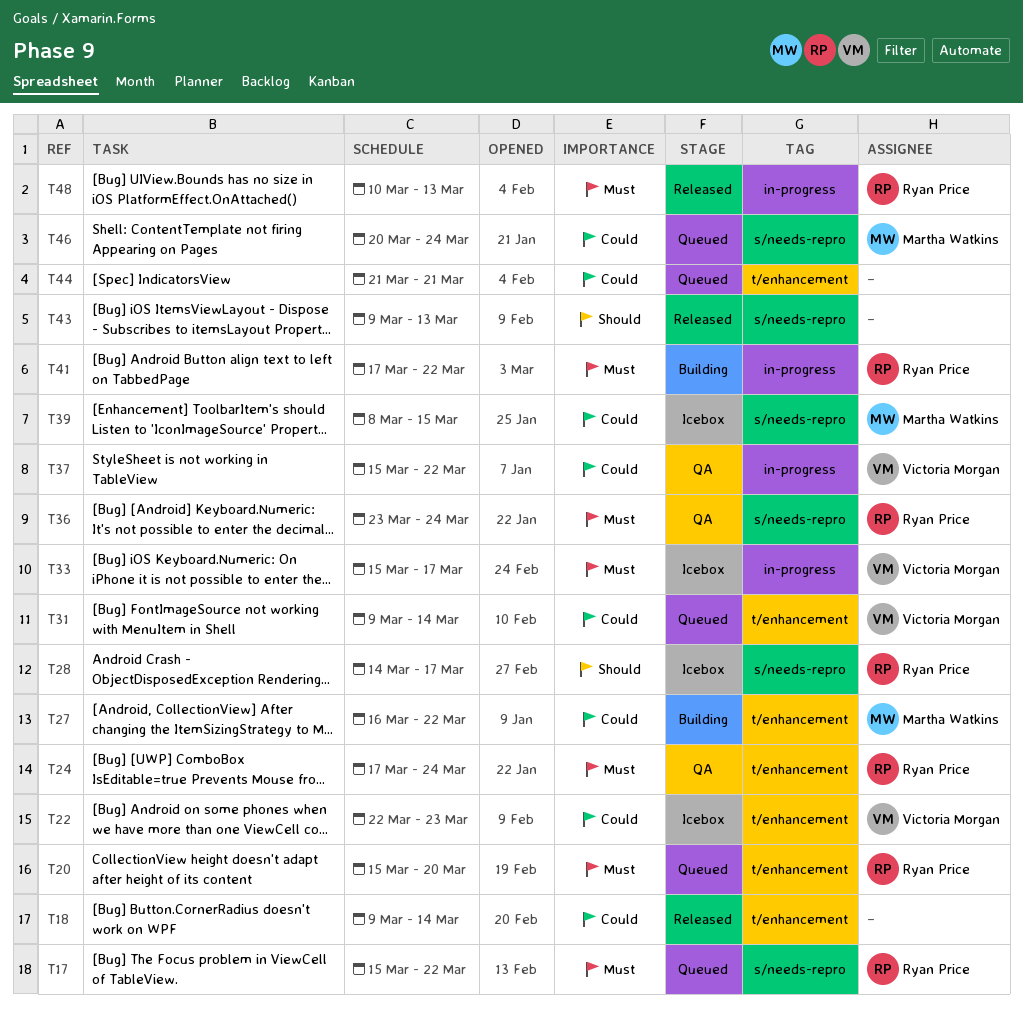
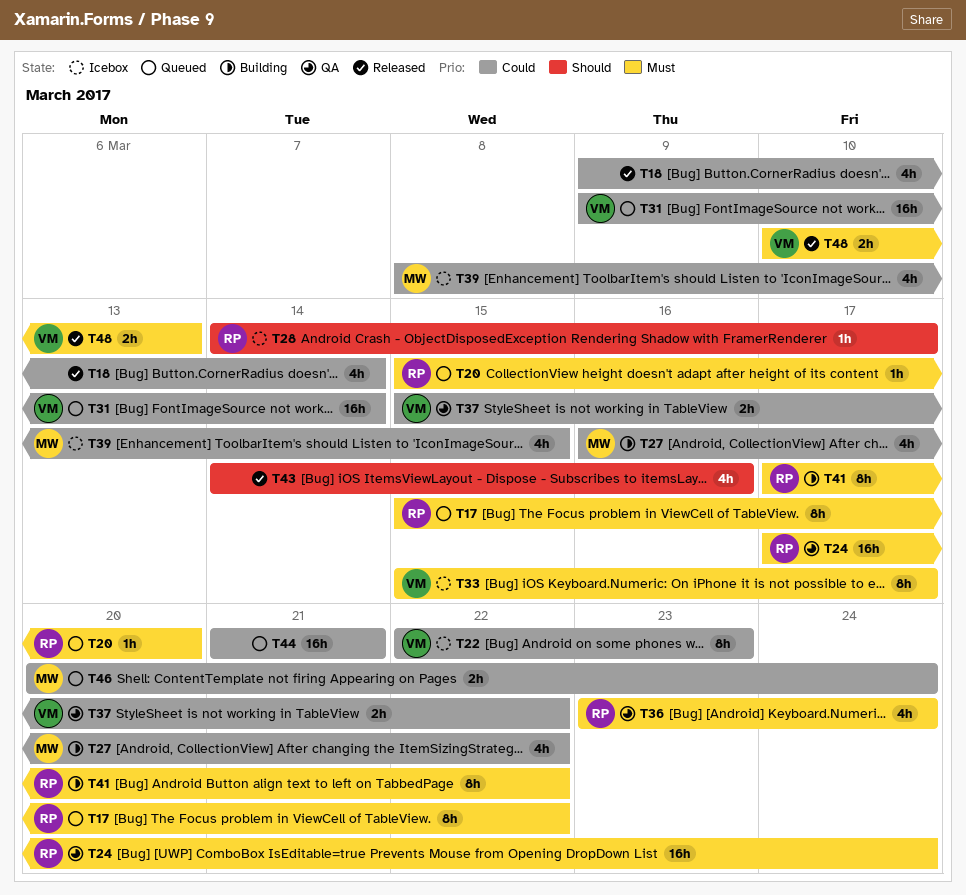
T43, start: Mar 9 -> Mar 14
T43, due: Mar 13 -> Mar 16
T48, owner: Ryan Price -> Victoria Morgan

